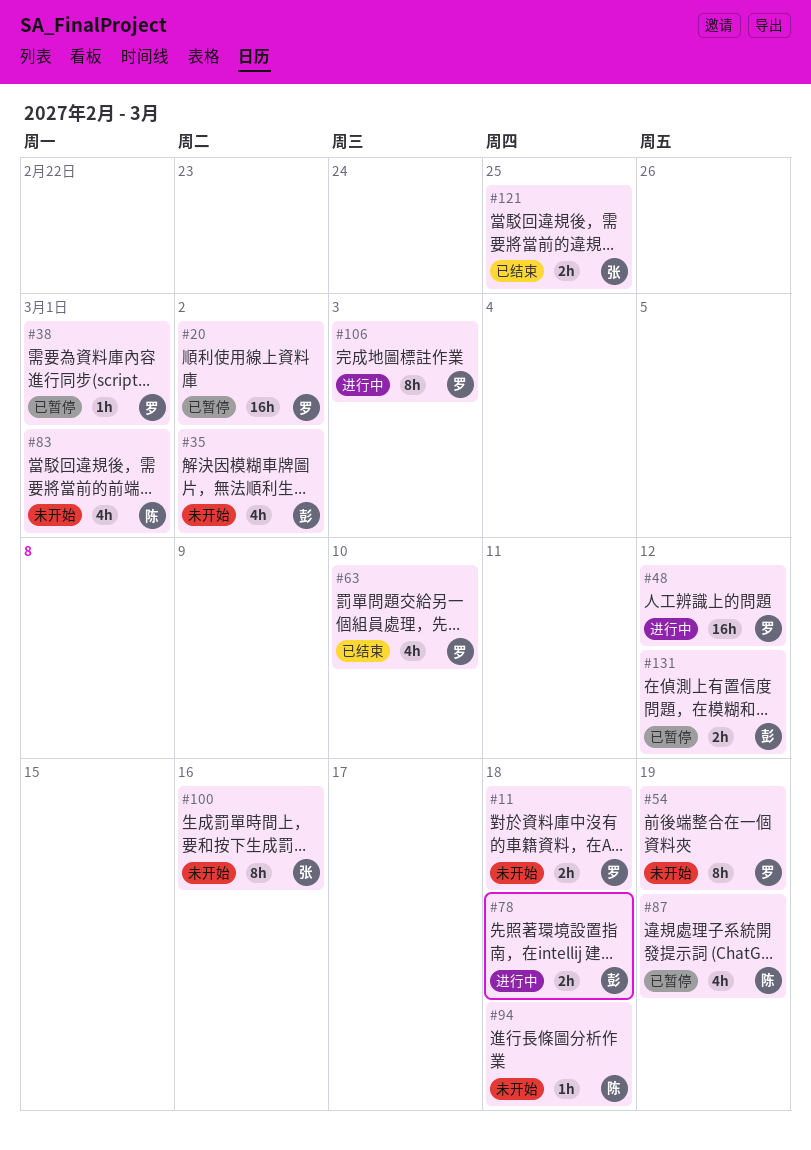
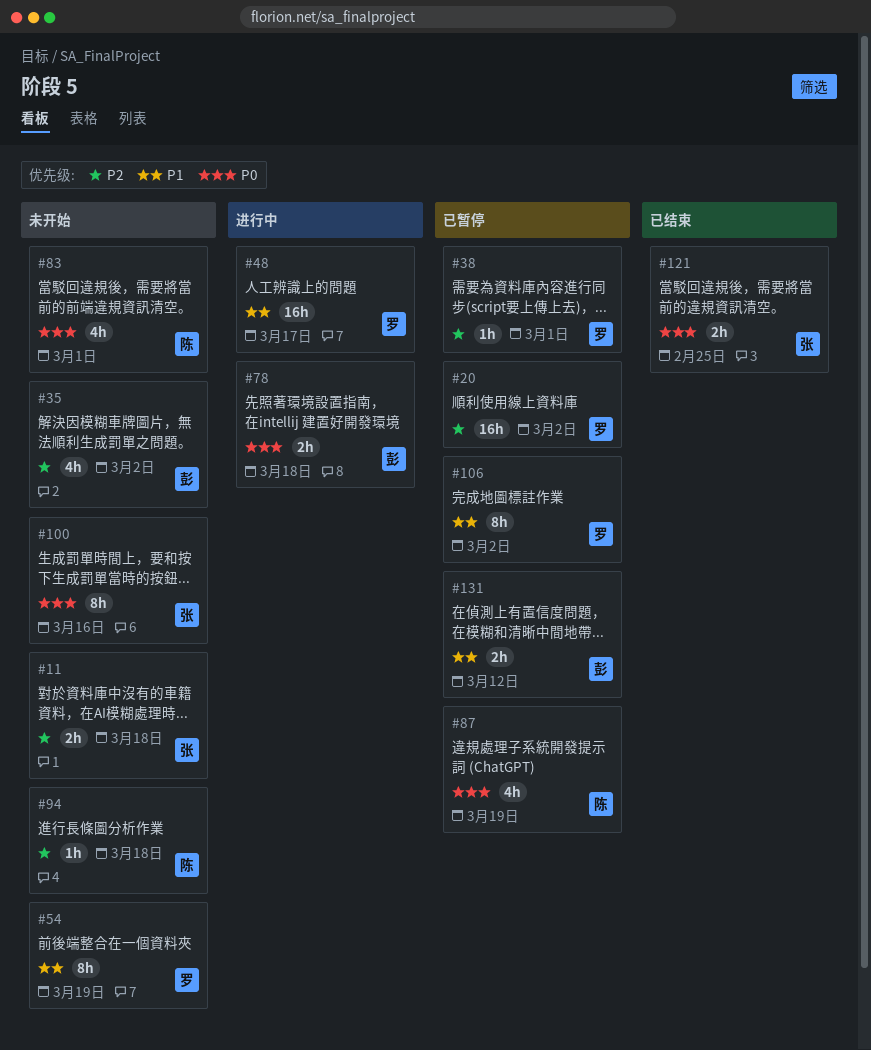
#11, owner: 罗 -> 张
#48, due: Mar 12 -> Mar 17
#63: present -> none
#106, status: 进行中 -> 已暂停
#106, due: Mar 3 -> Mar 2

